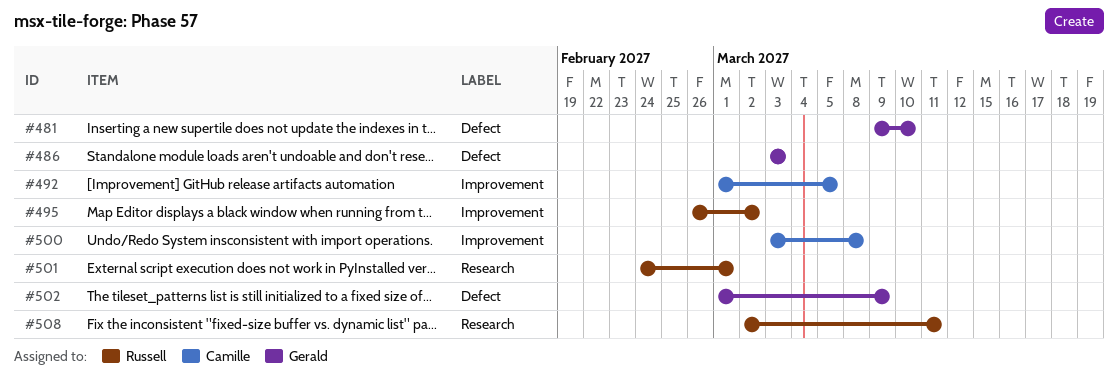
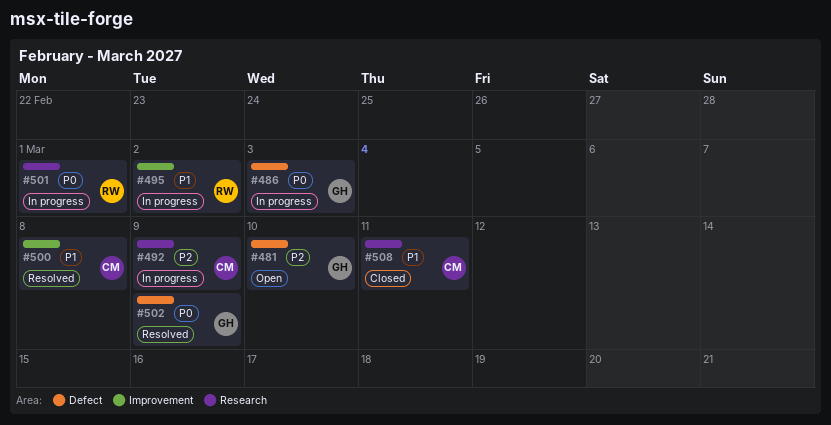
#492, label: Improvement -> Research
#492, due: Mar 5 -> Mar 9
#508, owner: Russell -> Camille

